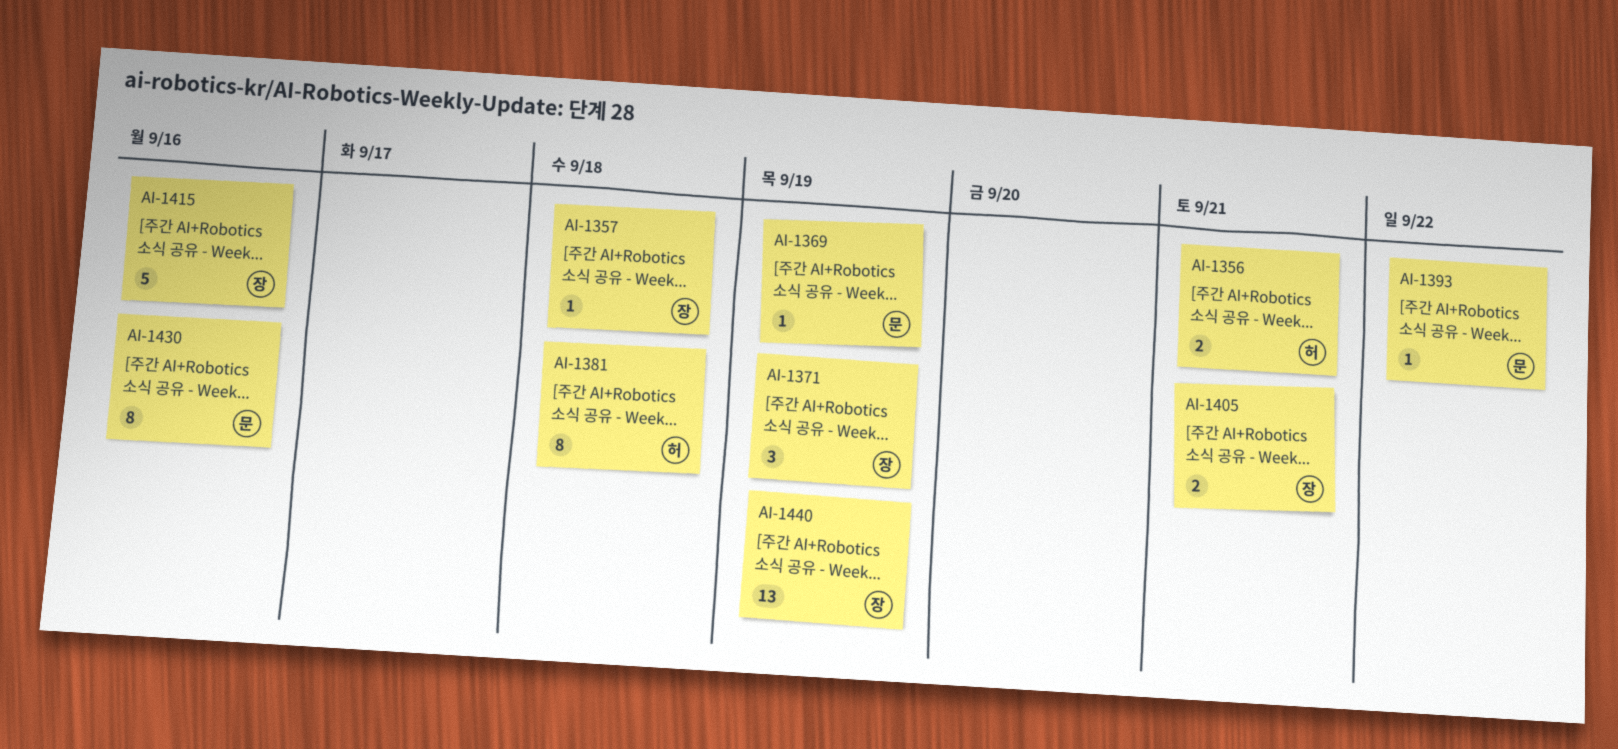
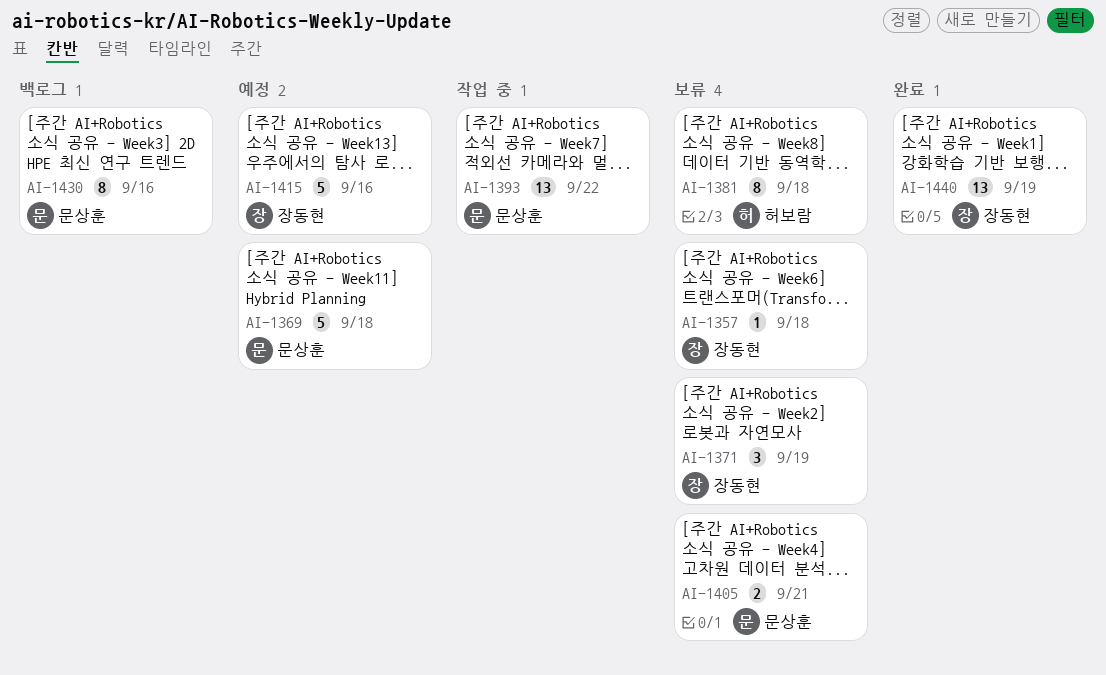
AI-1356: present -> none
AI-1369, estimate: 1 -> 5
AI-1369, due: Sep 19 -> Sep 18
AI-1393, estimate: 1 -> 13
AI-1405, owner: 장동현 -> 문상훈

